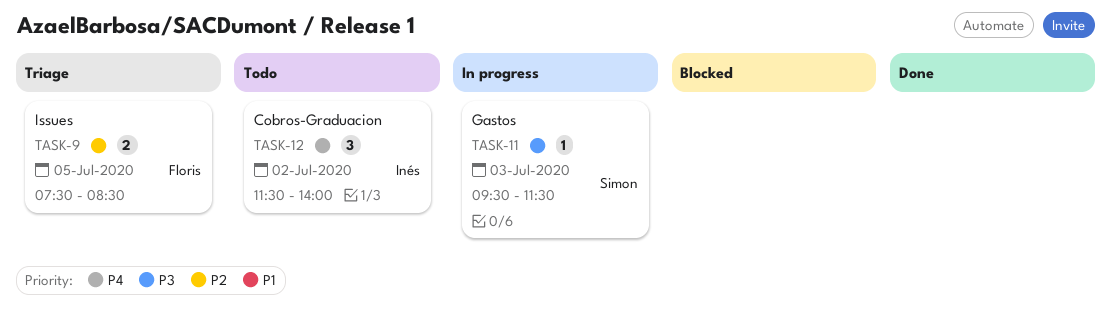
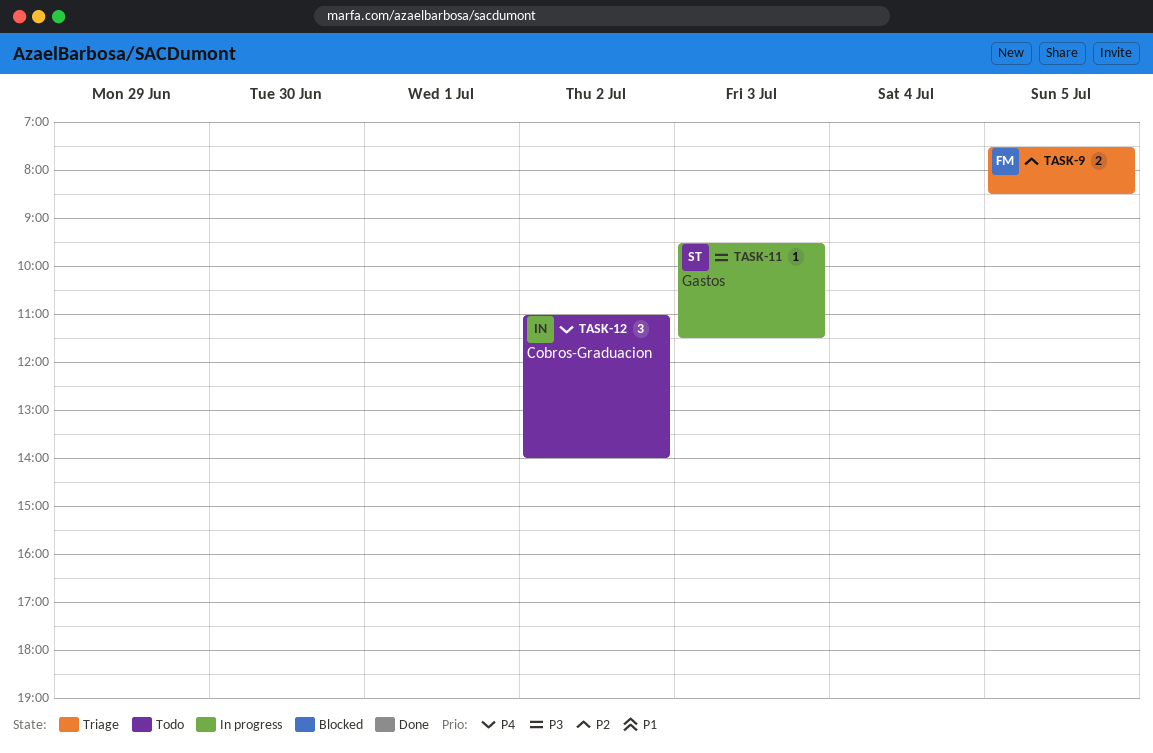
TASK-12, begins: 11:30 -> 11:00

